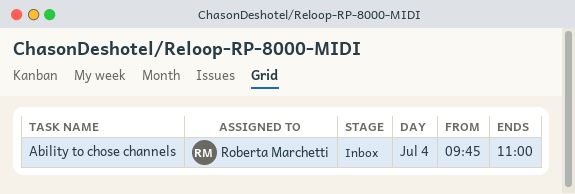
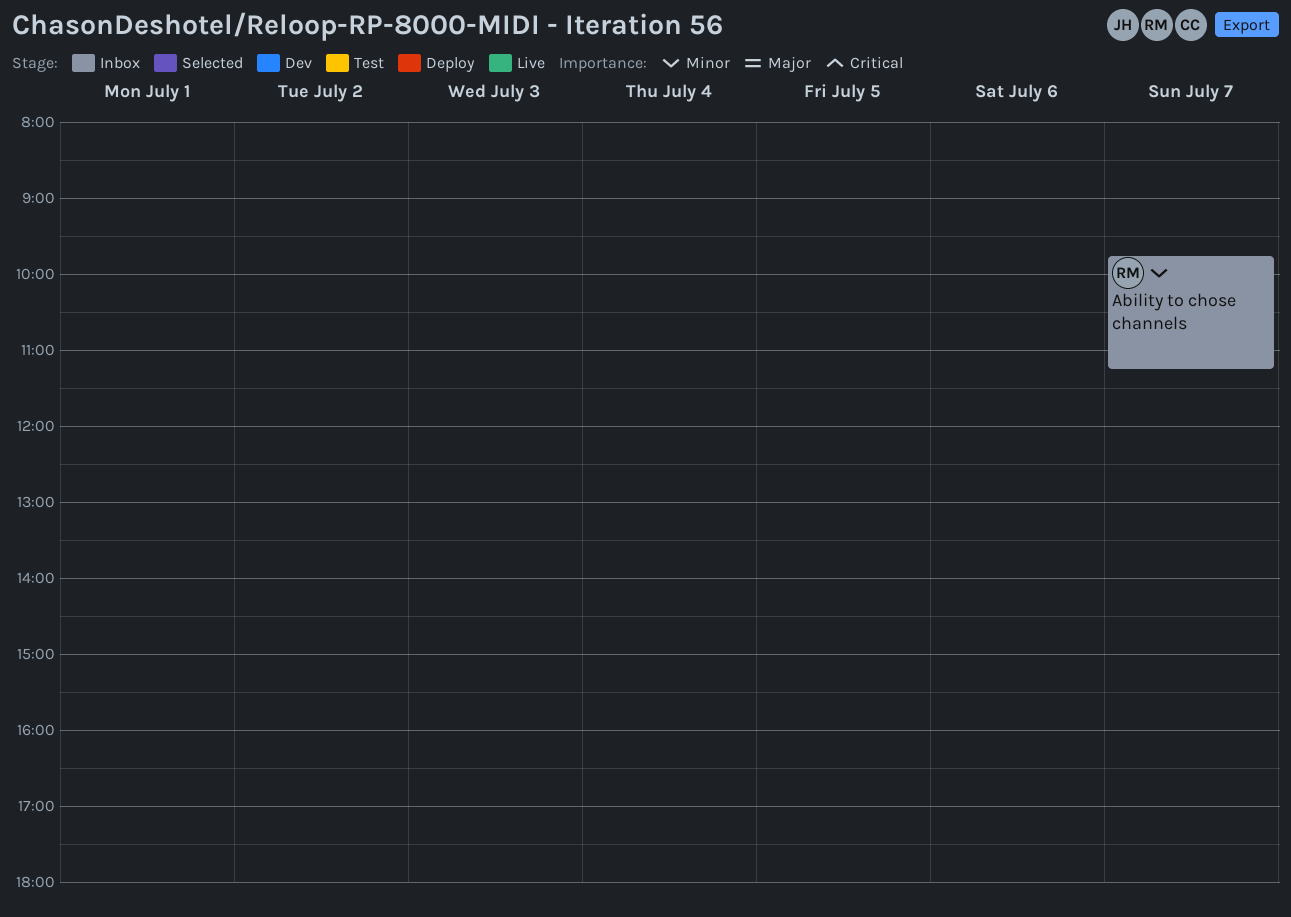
Ability to chose channels, day: Jul 4 -> Jul 7
Ability to chose channels, ends: 11:00 -> 11:15

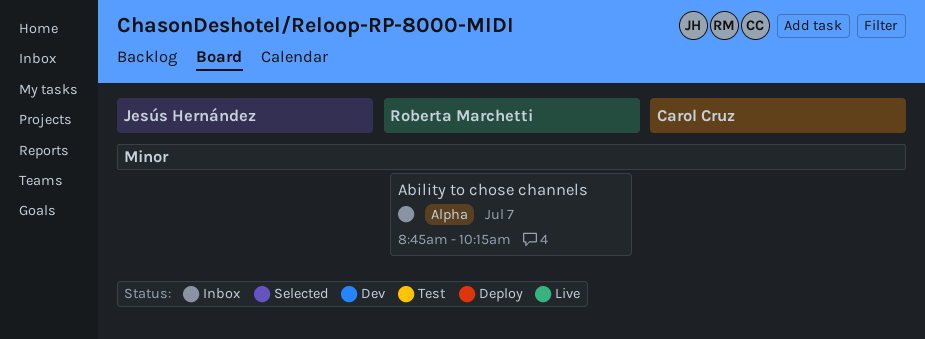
Ability to chose channels, begins: 09:45 -> 08:45
Ability to chose channels, ends: 11:15 -> 10:15

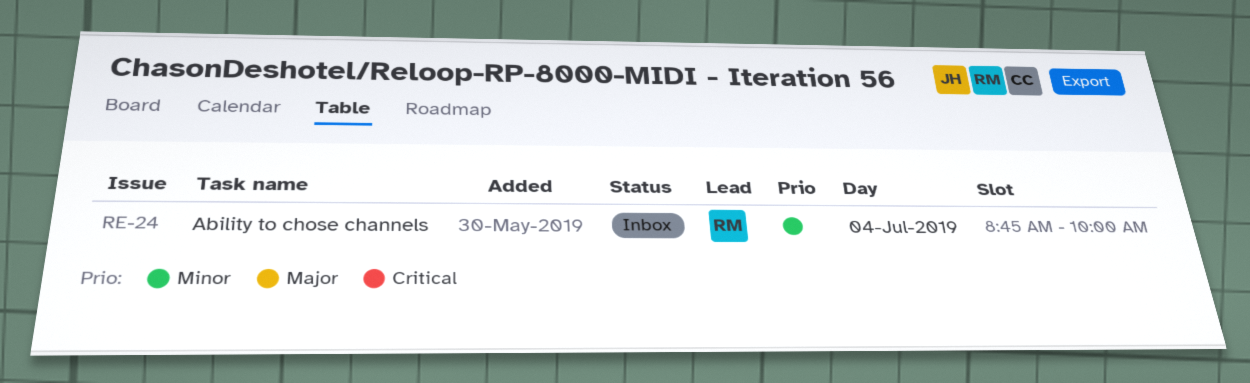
Ability to chose channels, day: Jul 7 -> Jul 4
Ability to chose channels, ends: 10:15 -> 10:00

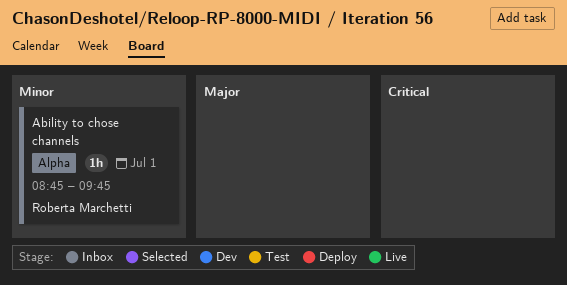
Ability to chose channels, day: Jul 4 -> Jul 1
Ability to chose channels, ends: 10:00 -> 09:45

